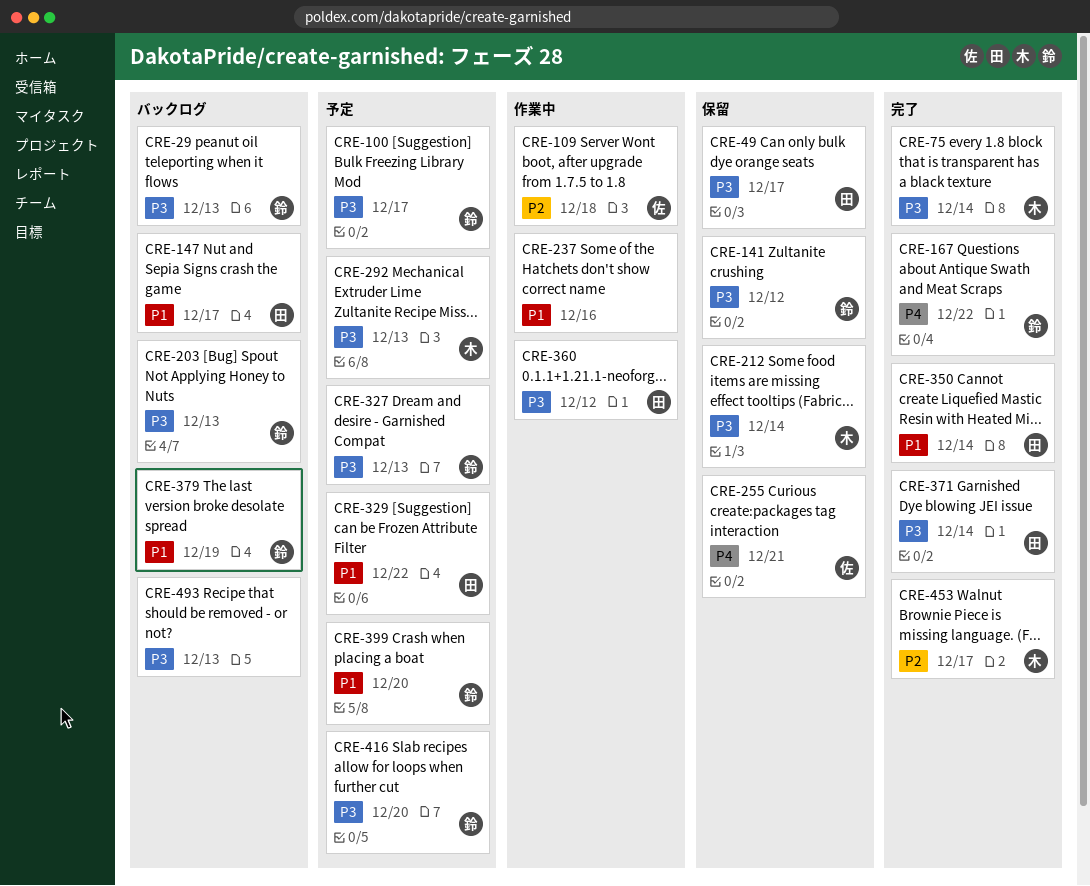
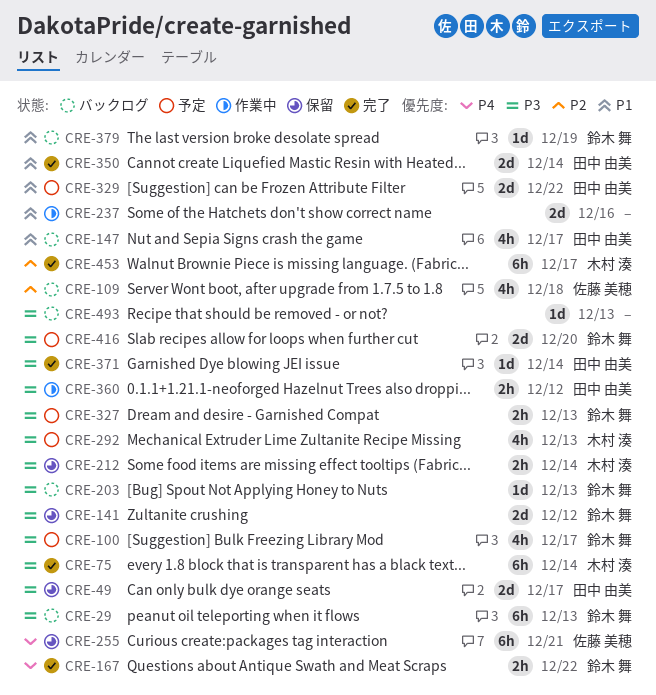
CRE-109, status: 作業中 -> バックログ
CRE-399: present -> none

